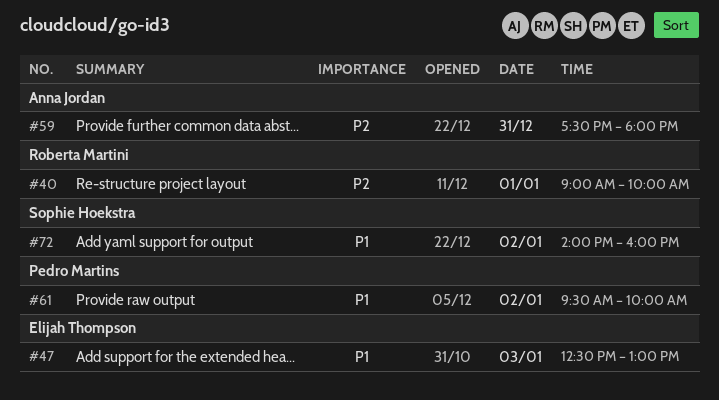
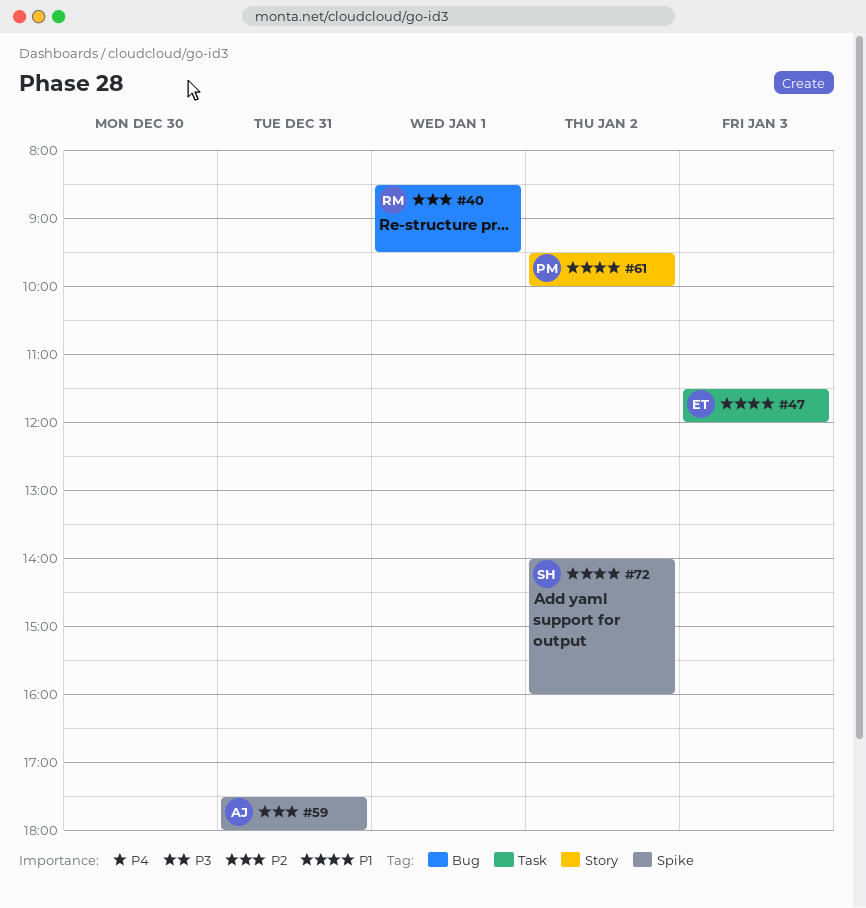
#40, begins: 09:00 -> 08:30
#40, ends: 10:00 -> 09:30
#47, begins: 12:30 -> 11:30
#47, ends: 13:00 -> 12:00

